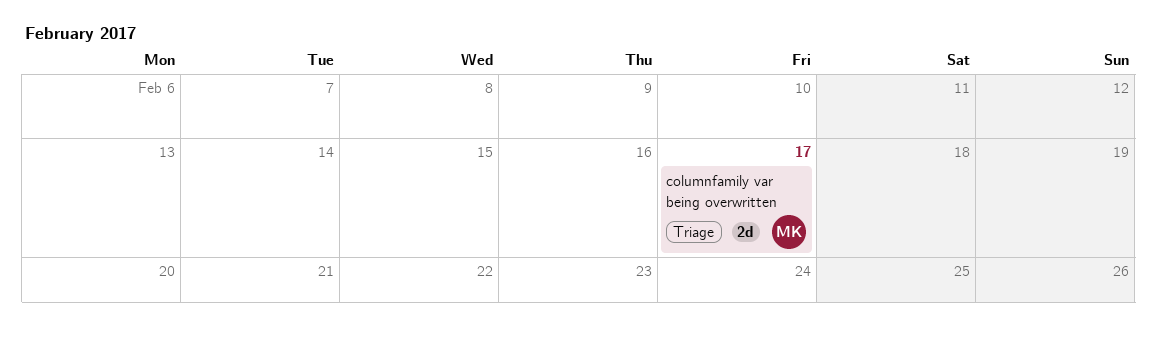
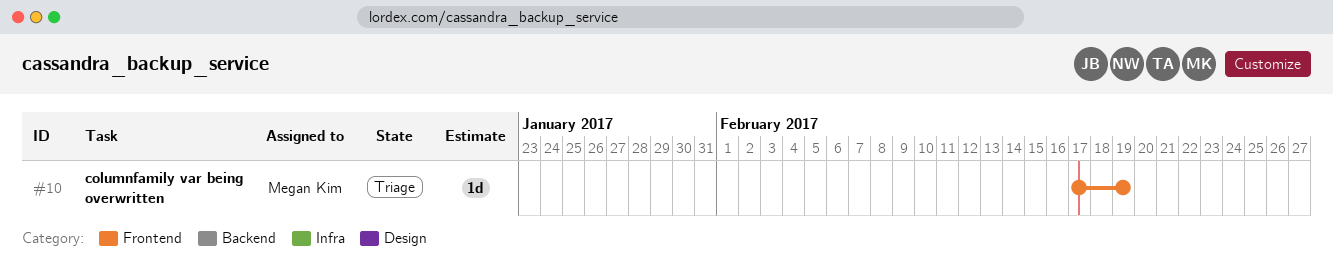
columnfamily var being overwritten, estimate: 2d -> 1d
columnfamily var being overwritten, due: Feb 17 -> Feb 19

